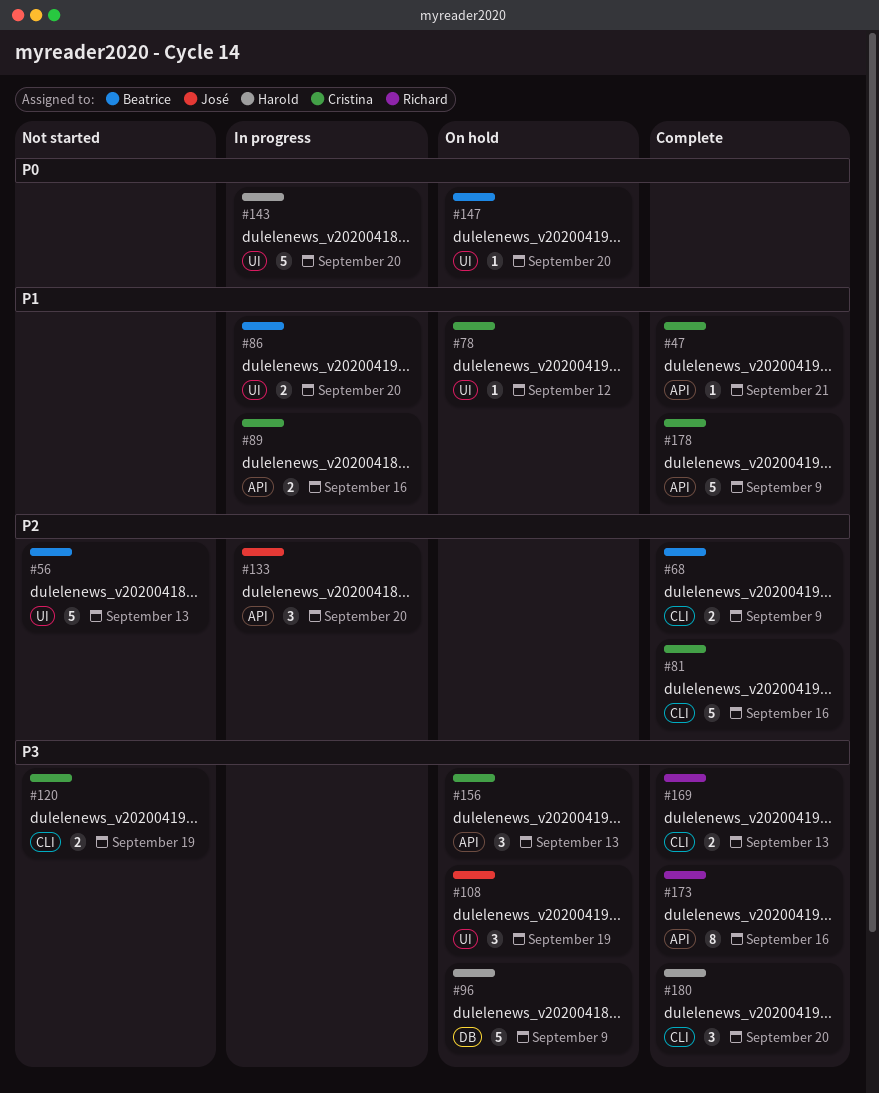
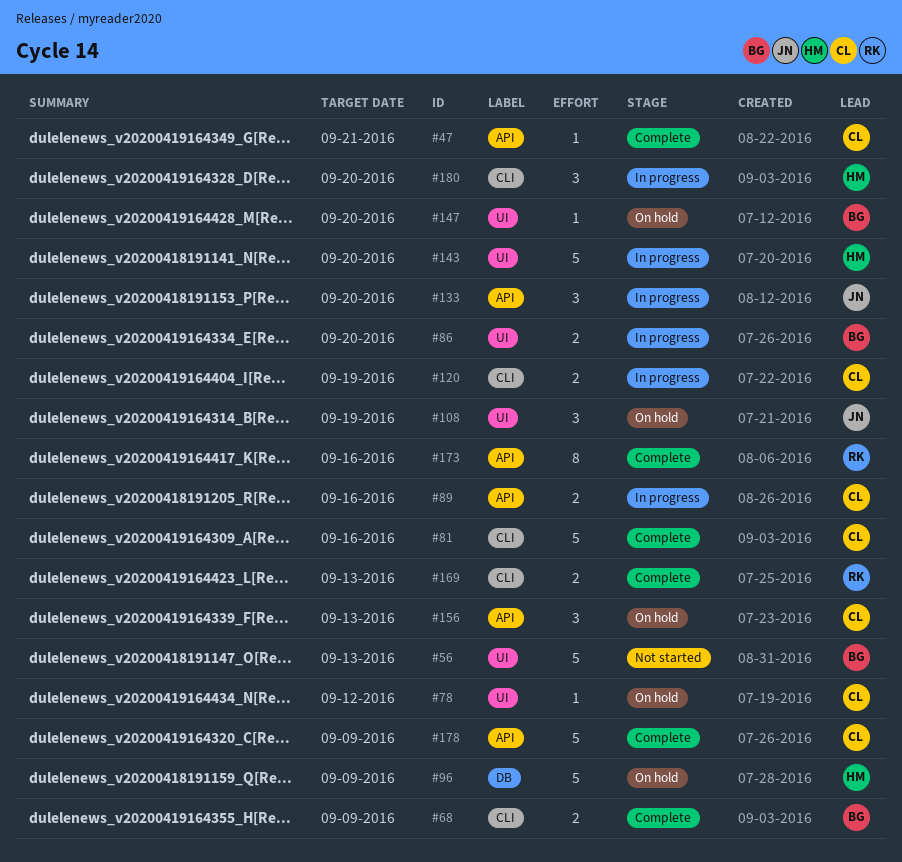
#120, status: Not started -> In progress
#180, status: Complete -> In progress

